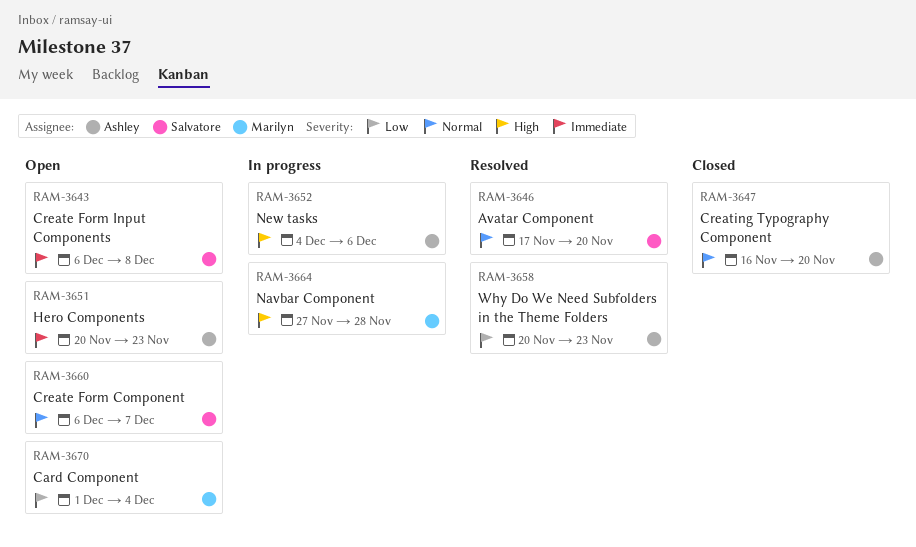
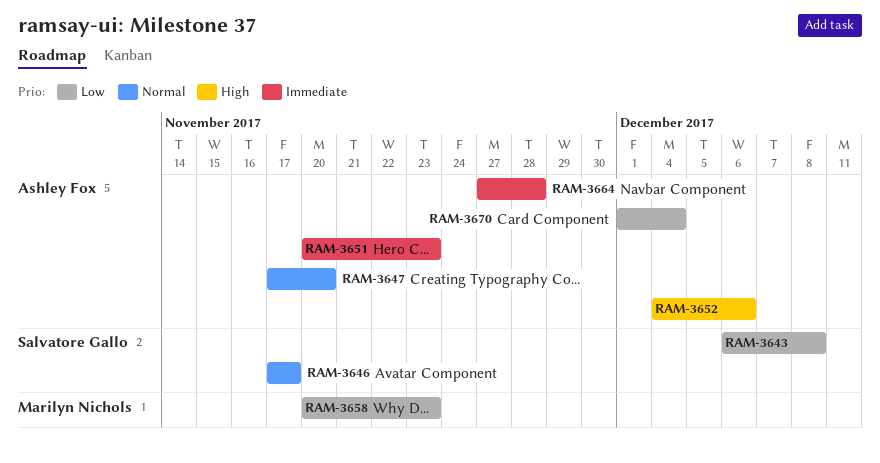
RAM-3643, priority: Immediate -> Low
RAM-3646, due: Nov 20 -> Nov 17
RAM-3647, start: Nov 16 -> Nov 17
RAM-3658, owner: Ashley Fox -> Marilyn Nichols
RAM-3660: present -> none
RAM-3664, owner: Marilyn Nichols -> Ashley Fox
RAM-3664, priority: High -> Immediate
RAM-3670, owner: Marilyn Nichols -> Ashley Fox

